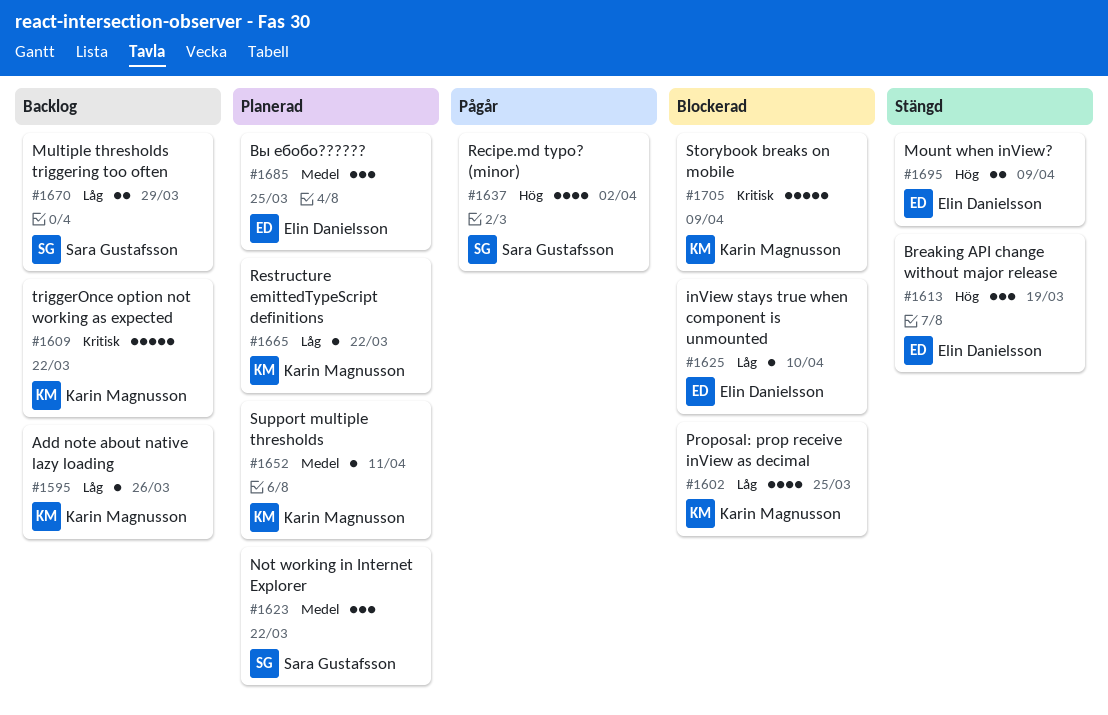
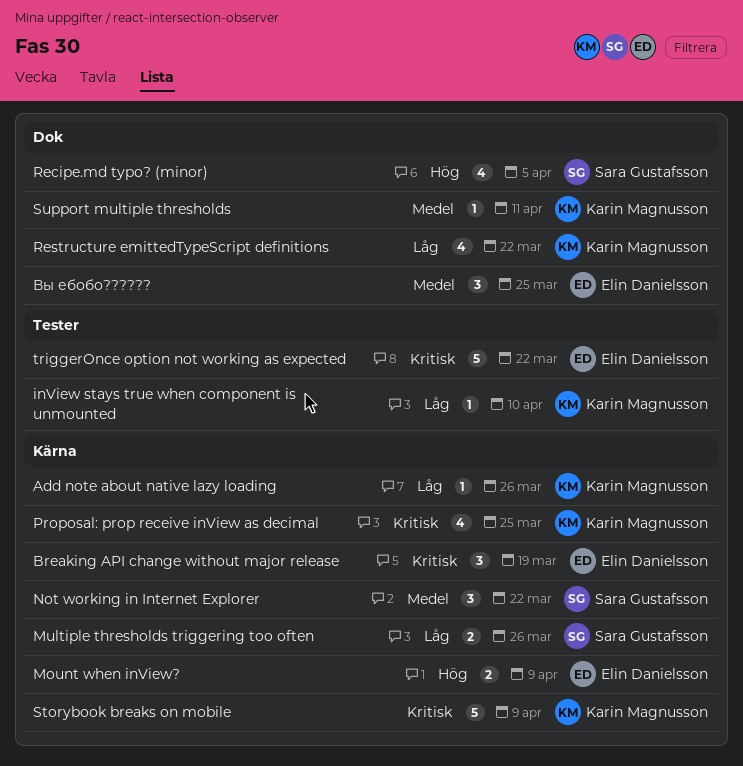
Breaking API change without major release, priority: Hög -> Kritisk
inView stays true when component is unmounted, owner: Elin Danielsson -> Karin Magnusson
Multiple thresholds triggering too often, due: Mar 29 -> Mar 26
Proposal: prop receive inView as decimal, priority: Låg -> Kritisk
Recipe.md typo? (minor), due: Apr 2 -> Apr 5
Restructure emittedTypeScript definitions, estimate: 1 -> 4
triggerOnce option not working as expected, owner: Karin Magnusson -> Elin Danielsson

